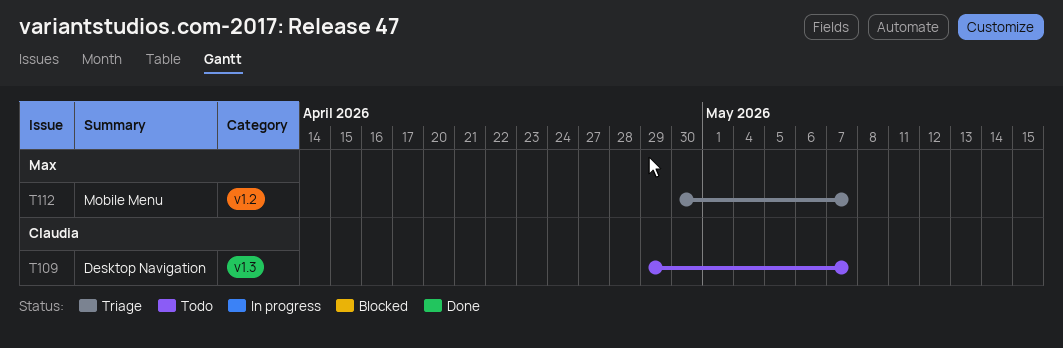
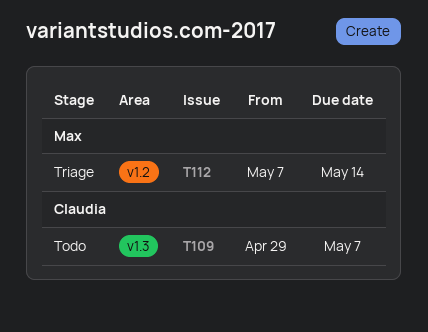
T112, start: Apr 30 -> May 7
T112, due: May 7 -> May 14

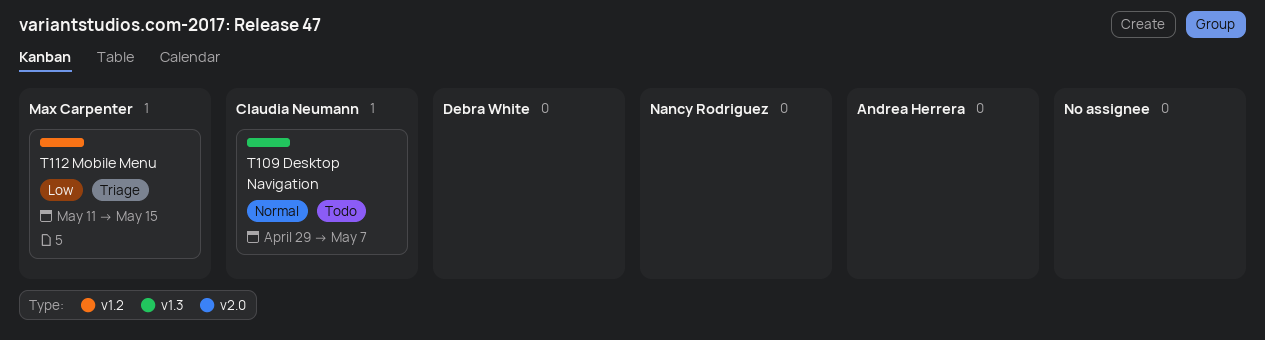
T112, start: May 7 -> May 11
T112, due: May 14 -> May 15

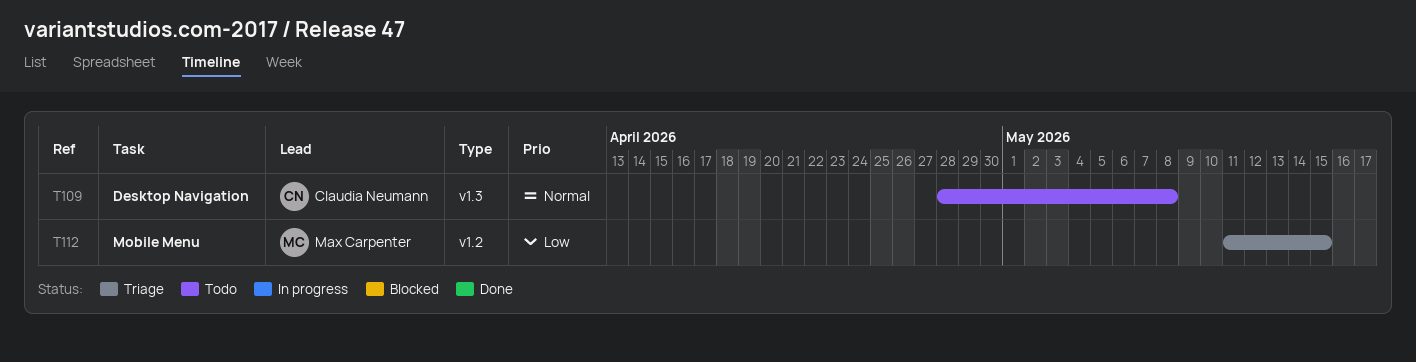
T109, start: Apr 29 -> Apr 28
T109, due: May 7 -> May 8

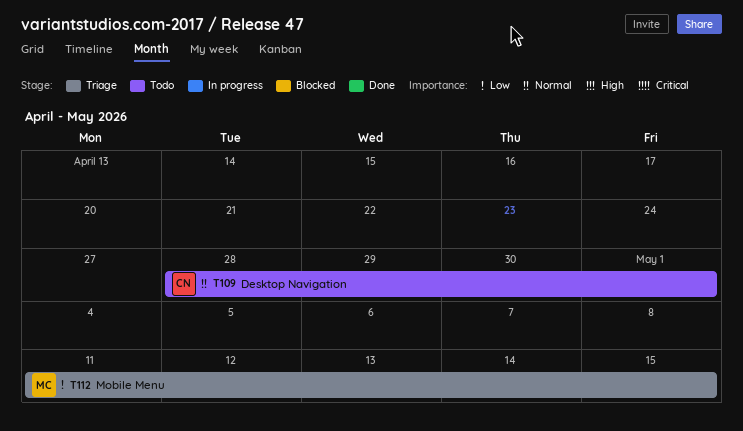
T109, due: May 8 -> May 1

